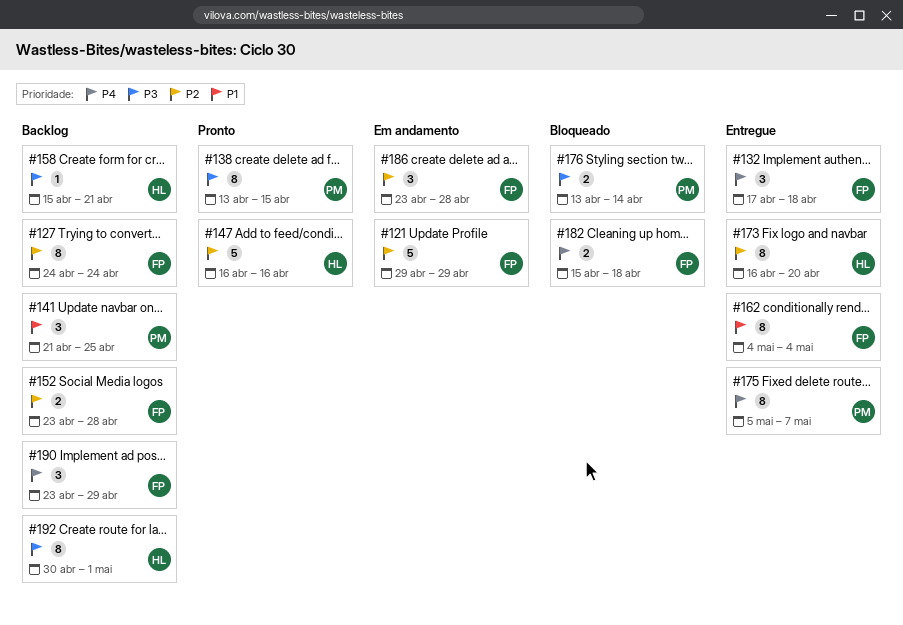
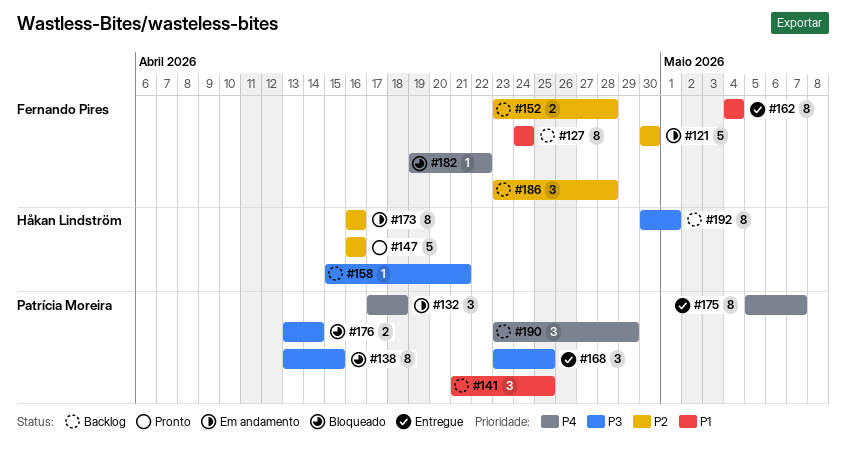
#121, start: Apr 29 -> Apr 30
#121, due: Apr 29 -> Apr 30
#127, priority: P2 -> P1
#132, status: Entregue -> Em andamento
#132, owner: Fernando Pires -> Patrícia Moreira
#138, status: Pronto -> Bloqueado
#168: none -> present
#173, status: Entregue -> Em andamento
#173, due: Apr 20 -> Apr 16
#182, estimate: 2 -> 1
#182, start: Apr 15 -> Apr 19
#182, due: Apr 18 -> Apr 22
#186, status: Em andamento -> Backlog
#190, owner: Fernando Pires -> Patrícia Moreira

